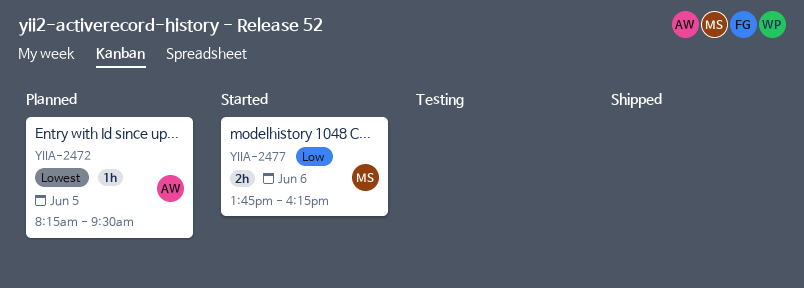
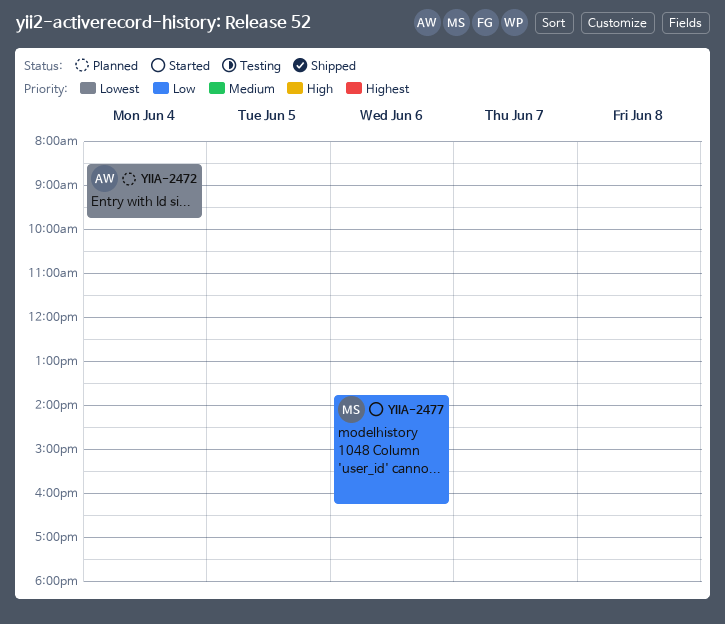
YIIA-2472, day: Jun 5 -> Jun 4
YIIA-2472, begins: 08:15 -> 08:30
YIIA-2472, ends: 09:30 -> 09:45

